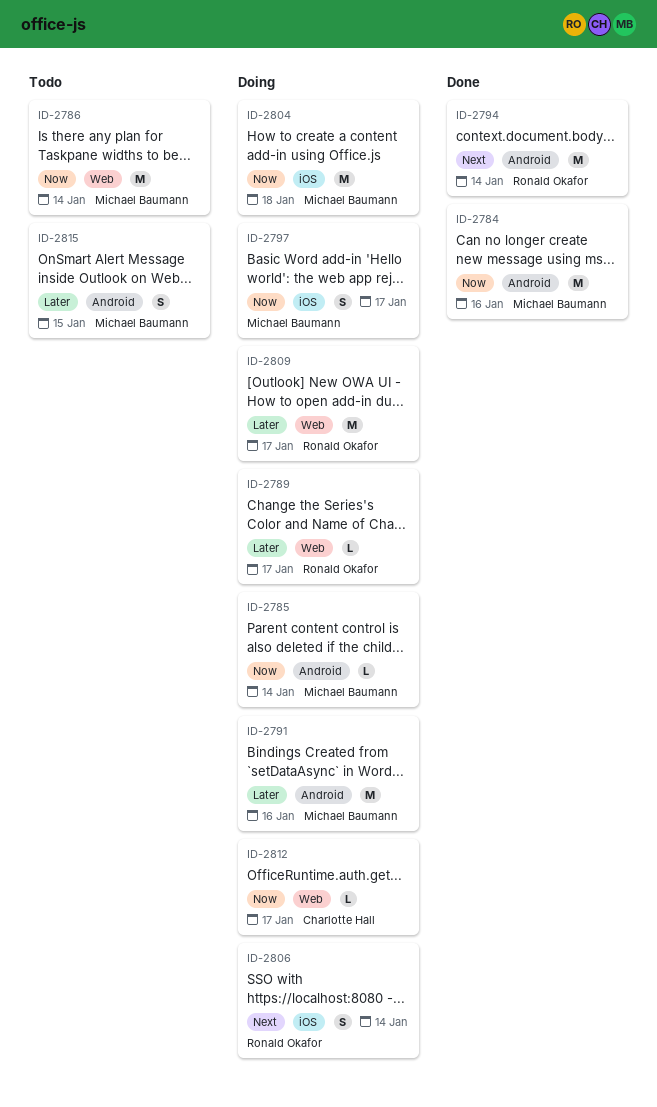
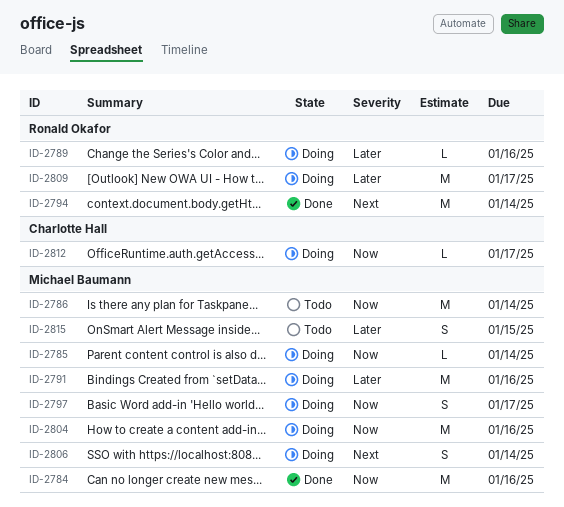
ID-2789, due: Jan 17 -> Jan 16
ID-2804, due: Jan 18 -> Jan 16
ID-2806, owner: Ronald Okafor -> Michael Baumann

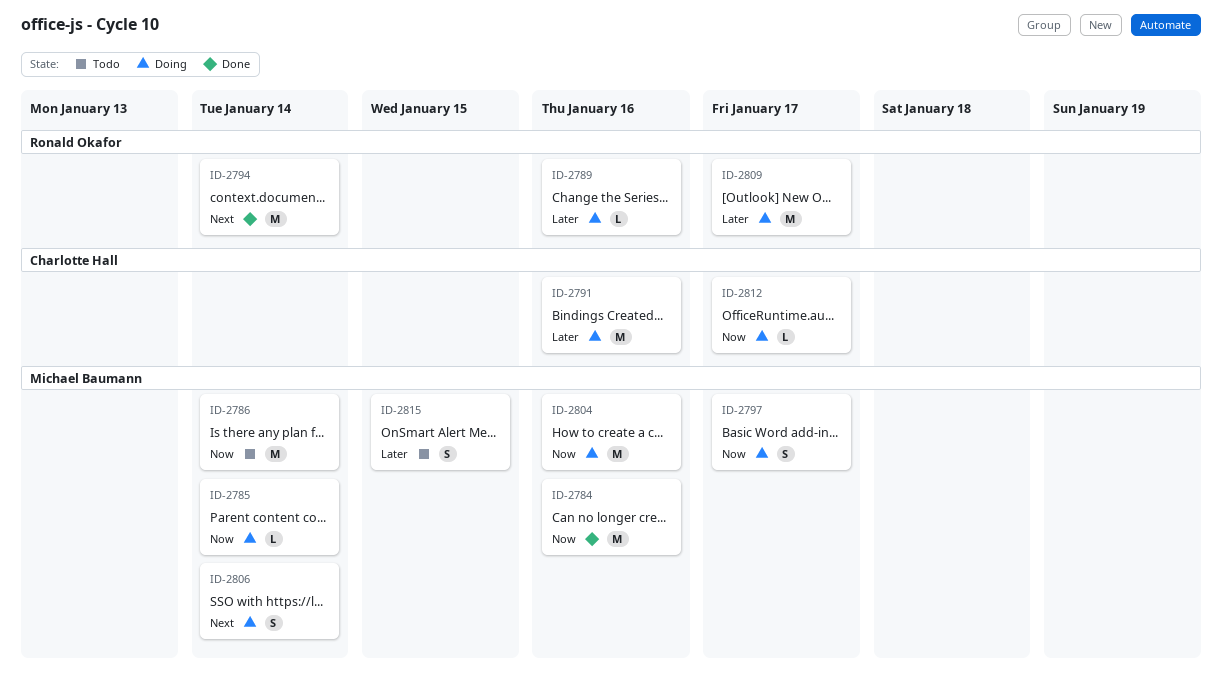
ID-2791, owner: Michael Baumann -> Charlotte Hall

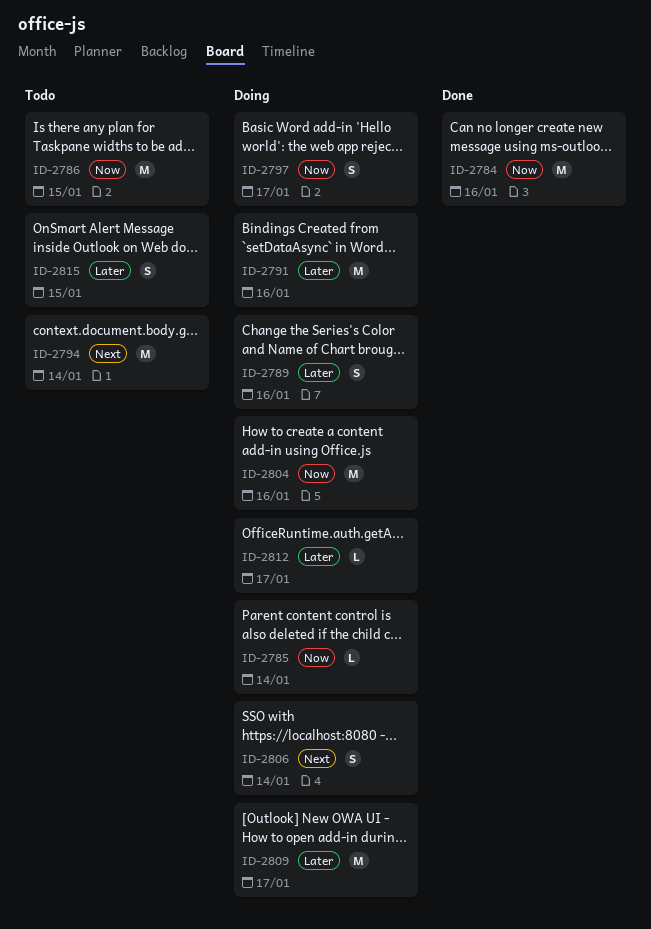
ID-2786, due: Jan 14 -> Jan 15
ID-2789, estimate: L -> S
ID-2794, status: Done -> Todo
ID-2812, priority: Now -> Later

